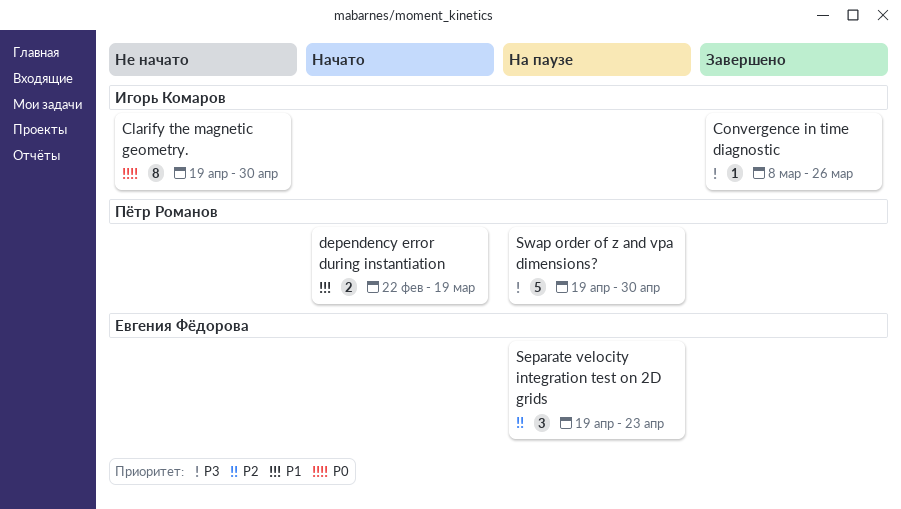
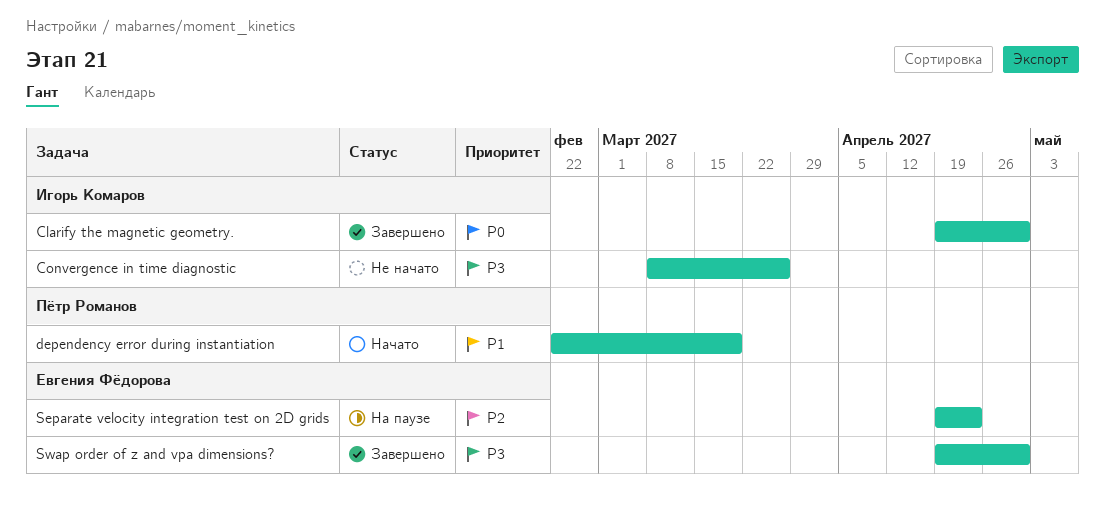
Clarify the magnetic geometry., status: Не начато -> Завершено
Convergence in time diagnostic, status: Завершено -> Не начато
Swap order of z and vpa dimensions?, status: На паузе -> Завершено
Swap order of z and vpa dimensions?, owner: Пётр Романов -> Евгения Фёдорова

